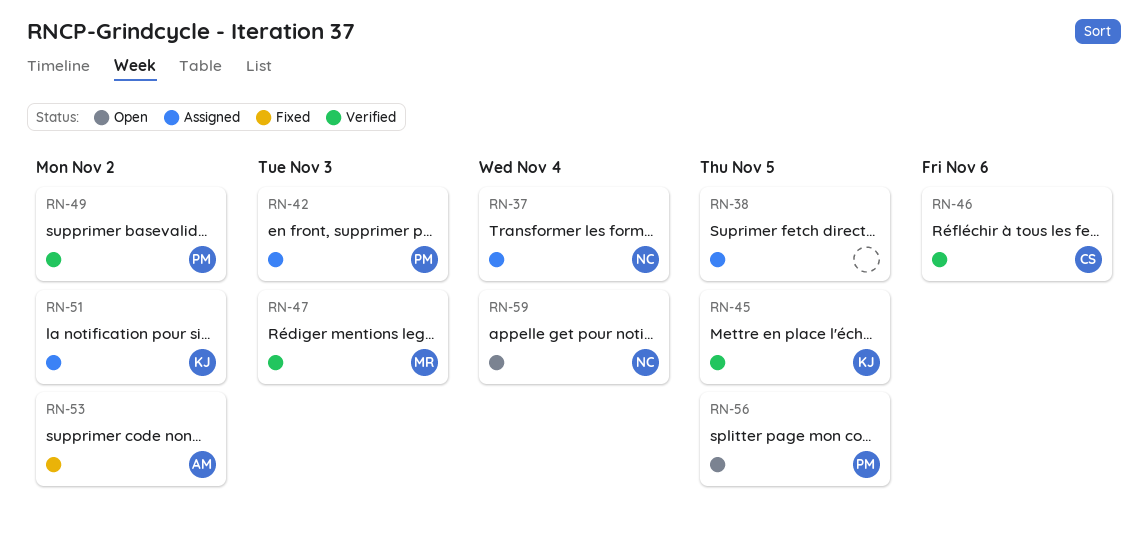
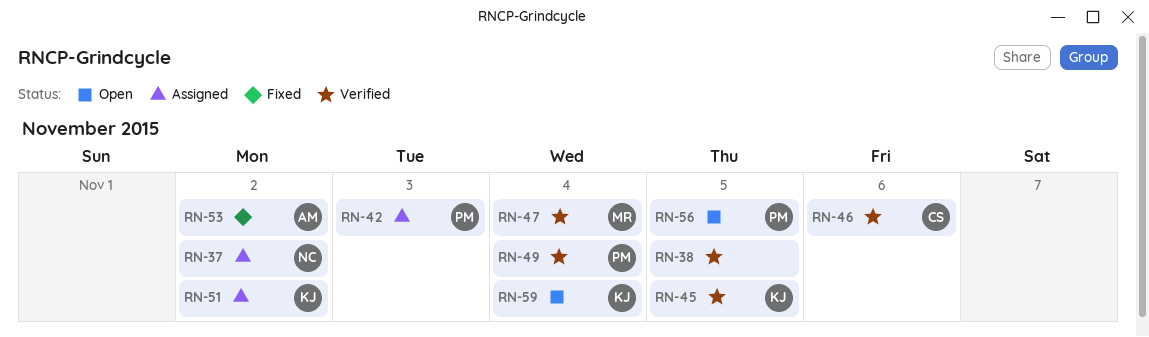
RN-37, due: Nov 4 -> Nov 2
RN-38, status: Assigned -> Verified
RN-47, due: Nov 3 -> Nov 4
RN-49, due: Nov 2 -> Nov 4
RN-59, owner: NC -> KJ

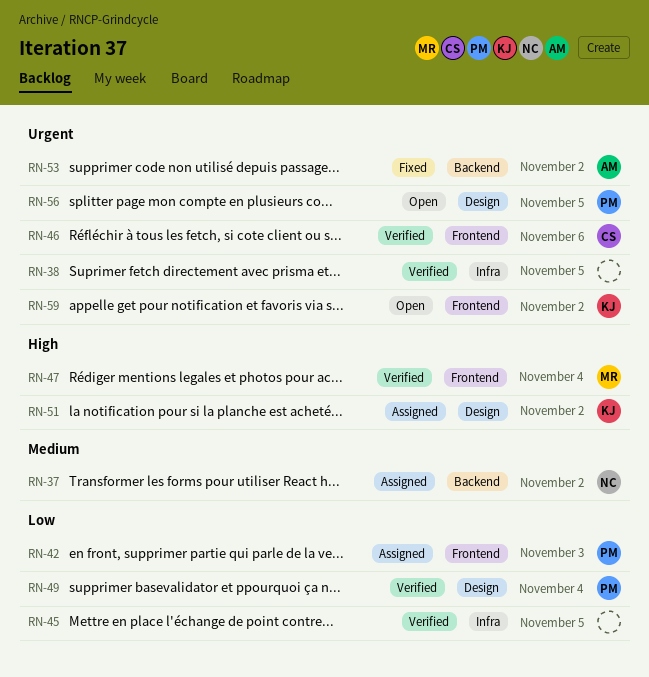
RN-45, owner: KJ -> none
RN-59, due: Nov 4 -> Nov 2

